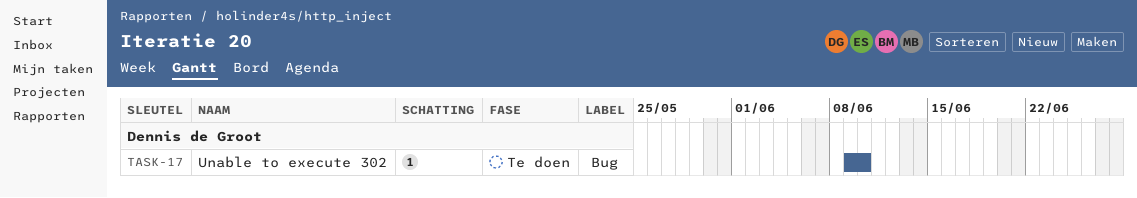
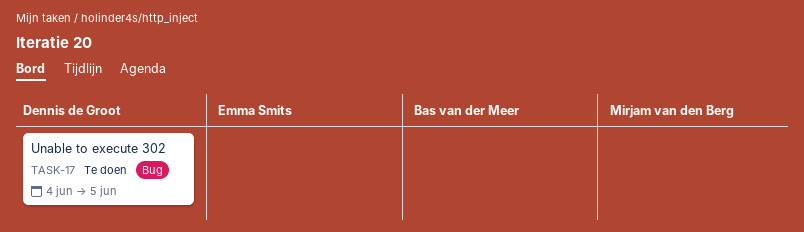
TASK-17, start: Jun 9 -> Jun 4
TASK-17, due: Jun 10 -> Jun 5

